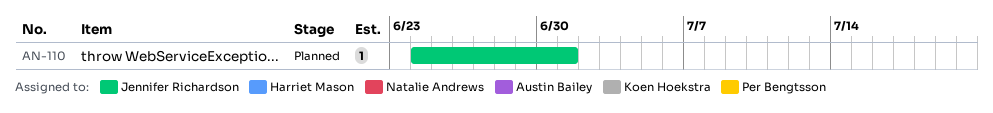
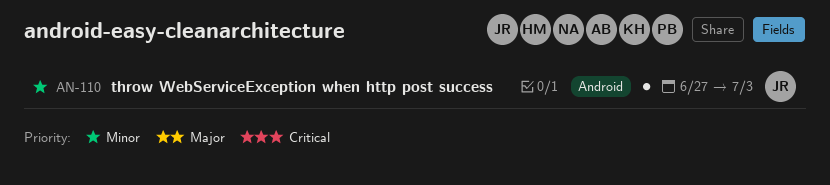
AN-110, start: Jun 24 -> Jun 27
AN-110, due: Jul 1 -> Jul 3

